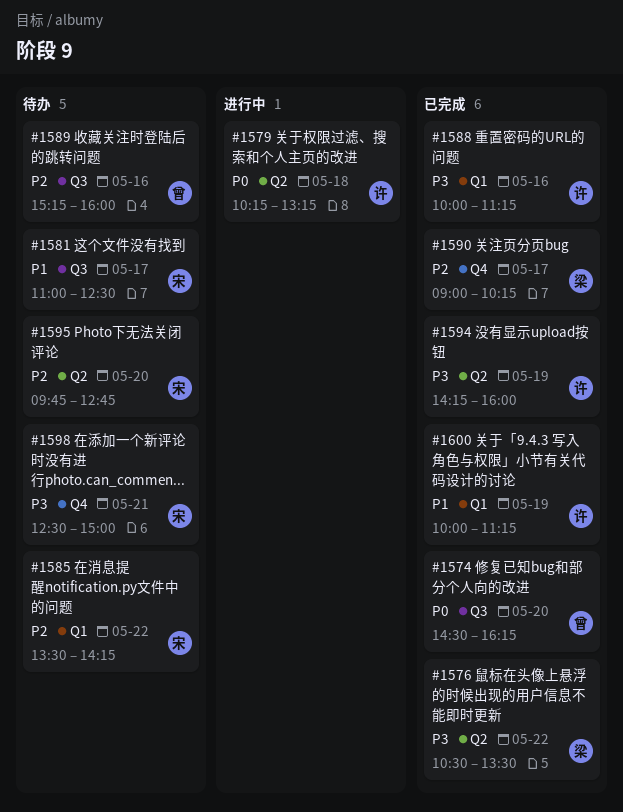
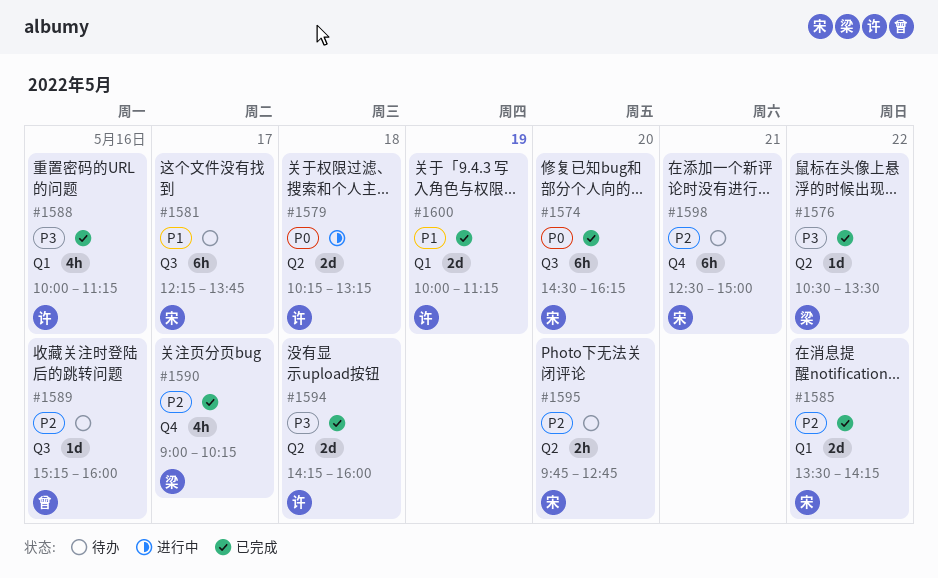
#1574, owner: 曾 -> 宋
#1581, begins: 11:00 -> 12:15
#1581, ends: 12:30 -> 13:45
#1585, status: 待办 -> 已完成
#1594, day: May 19 -> May 18
#1598, priority: P3 -> P2

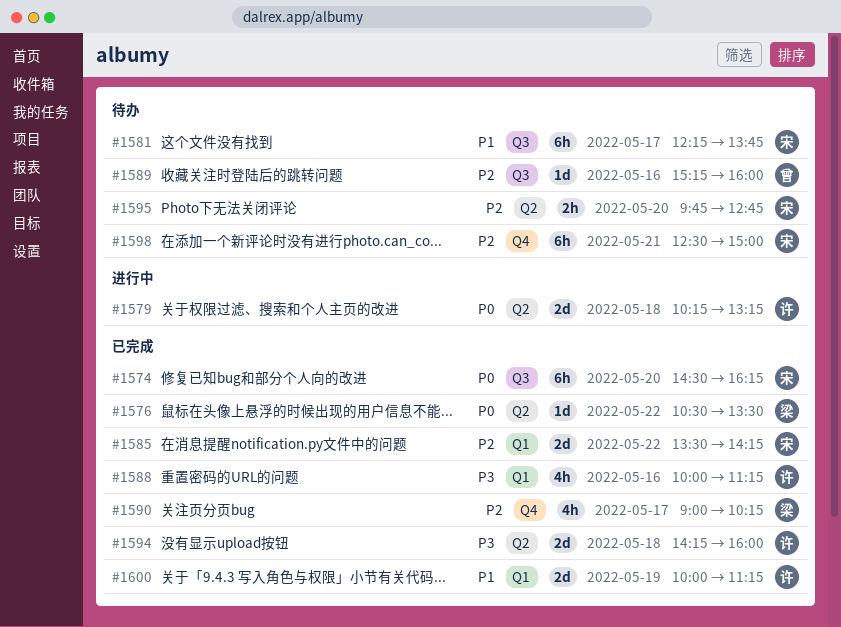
#1576, priority: P3 -> P0

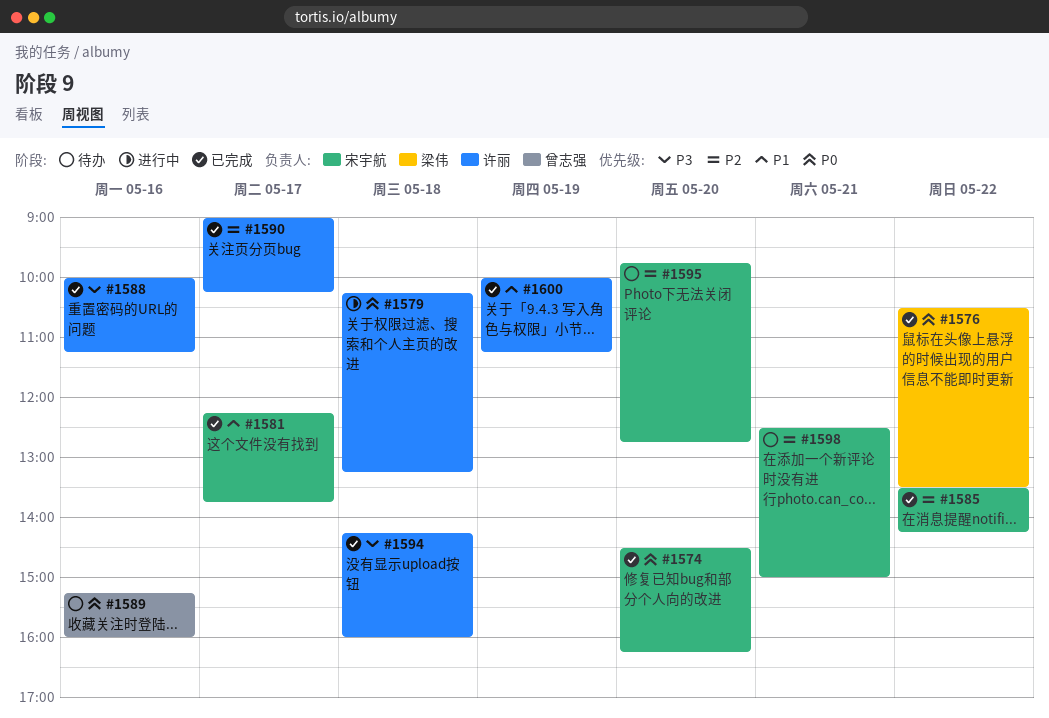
#1581, status: 待办 -> 已完成
#1589, priority: P2 -> P0
#1590, owner: 梁伟 -> 许丽

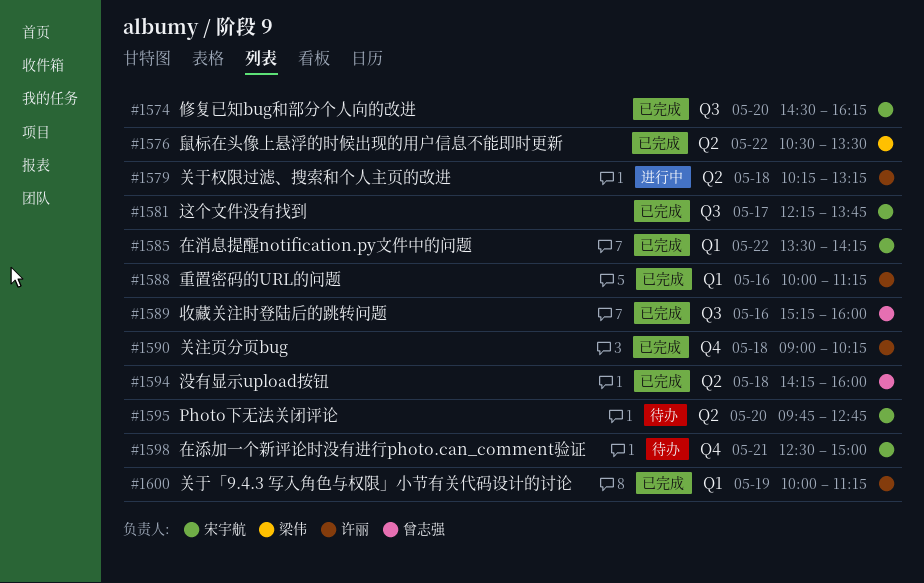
#1589, status: 待办 -> 已完成
#1590, day: May 17 -> May 18
#1594, owner: 许丽 -> 曾志强

